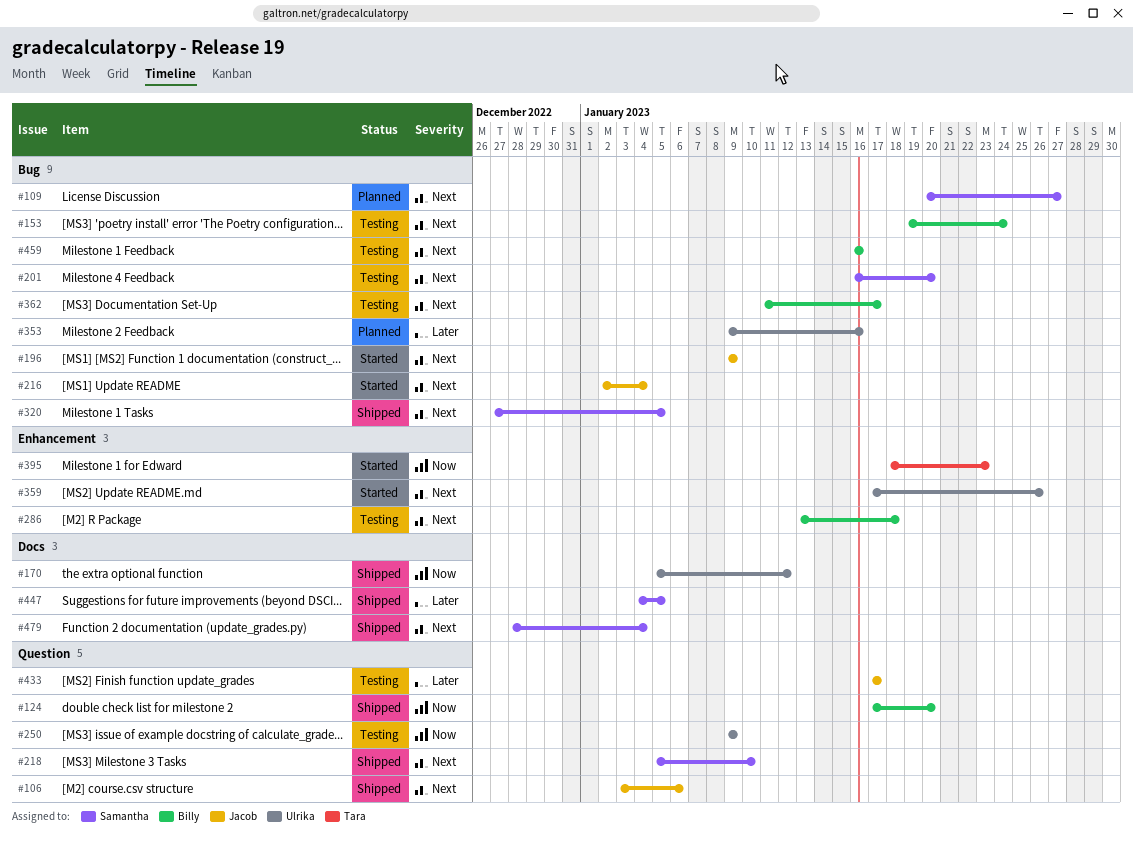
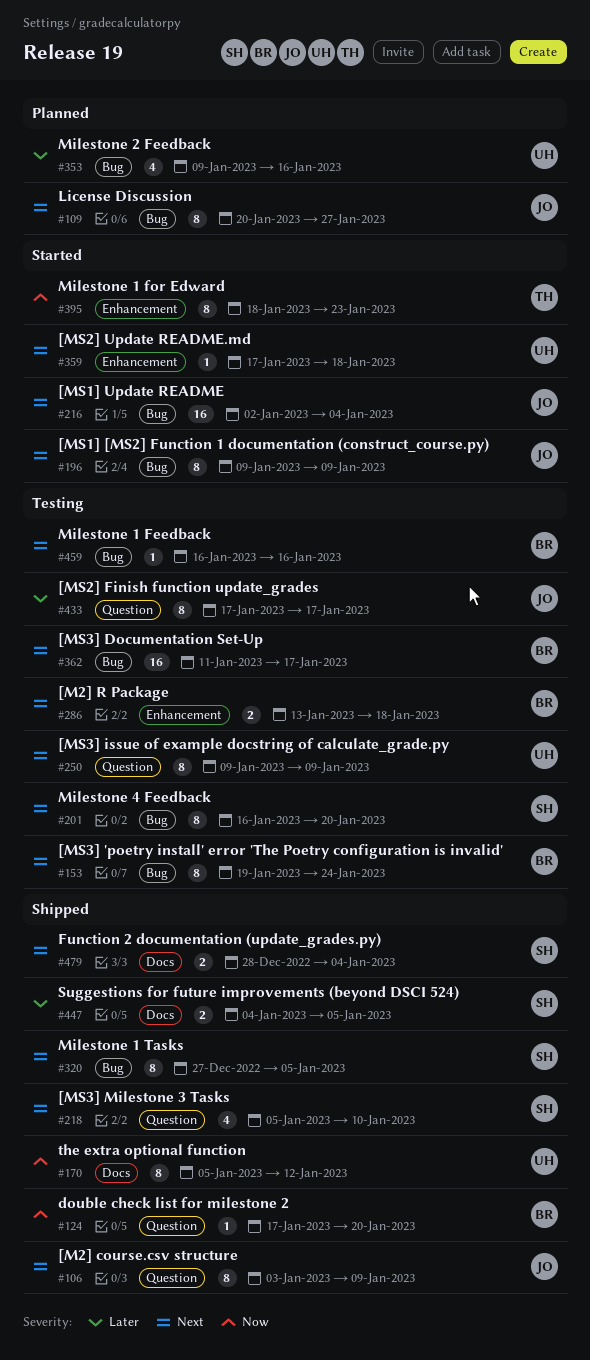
#106, due: Jan 6 -> Jan 9
#109, owner: Samantha -> Jacob
#250, priority: Now -> Next
#359, due: Jan 26 -> Jan 18

